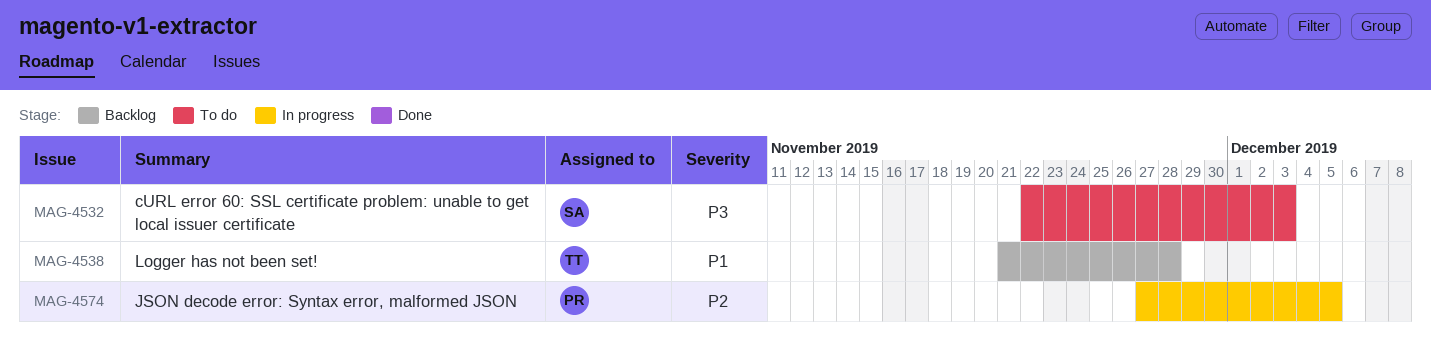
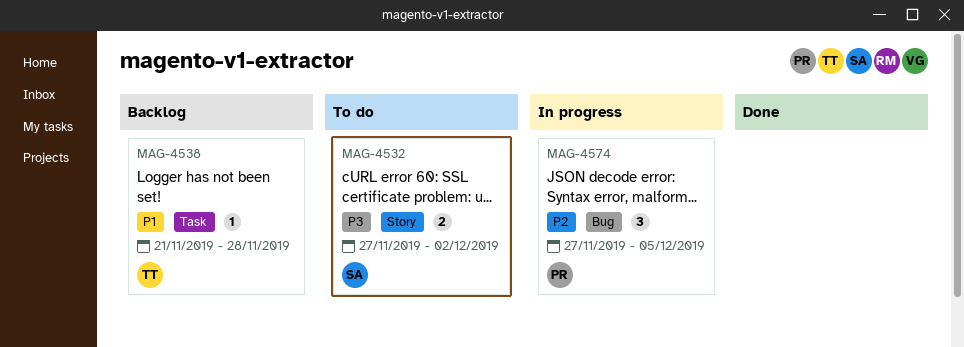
MAG-4532, start: Nov 22 -> Nov 27
MAG-4532, due: Dec 3 -> Dec 2

